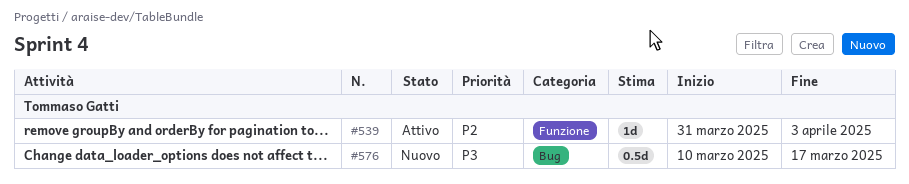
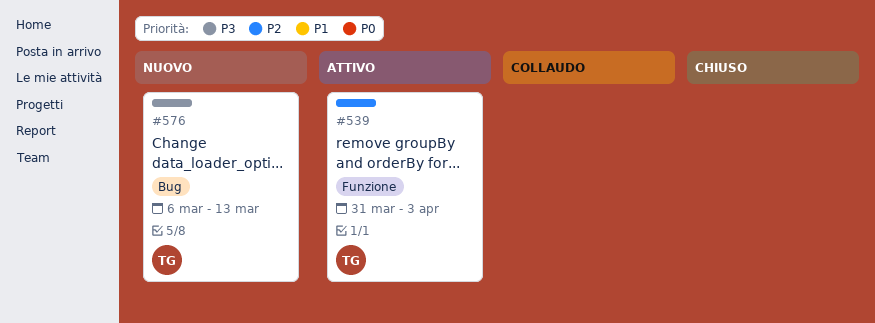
#576, start: Mar 10 -> Mar 6
#576, due: Mar 17 -> Mar 13

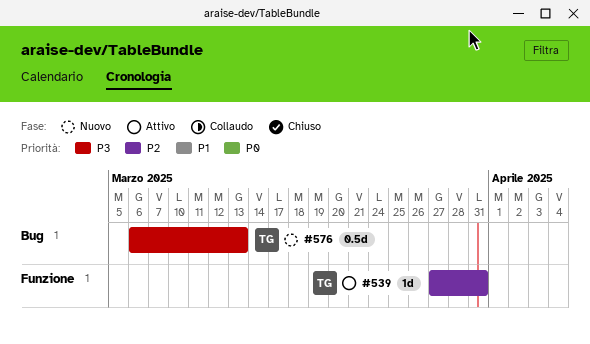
#539, start: Mar 31 -> Mar 27
#539, due: Apr 3 -> Mar 31

